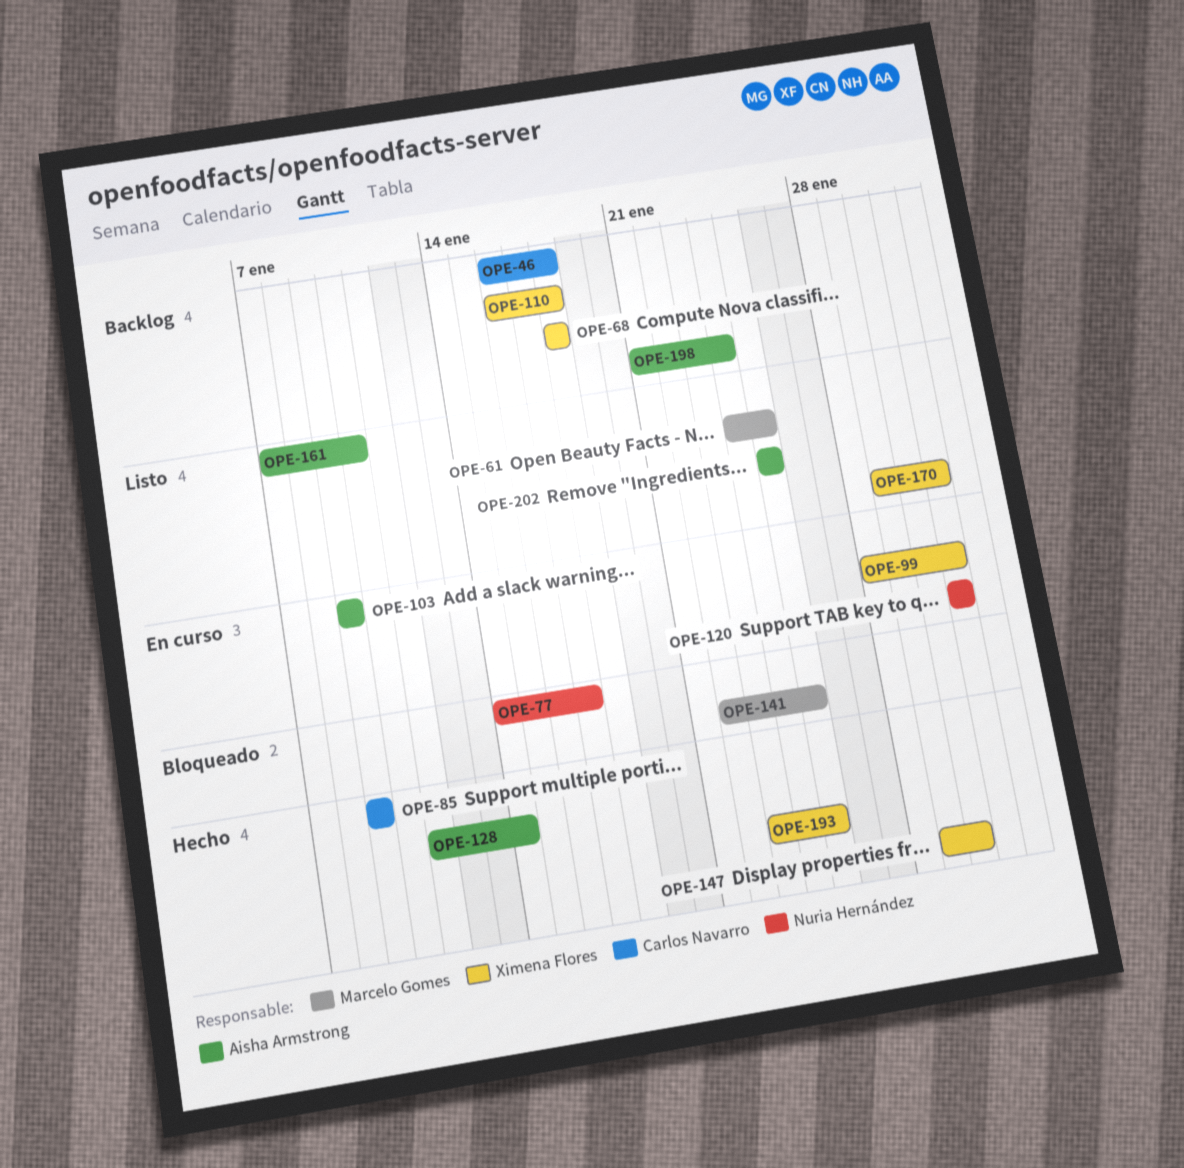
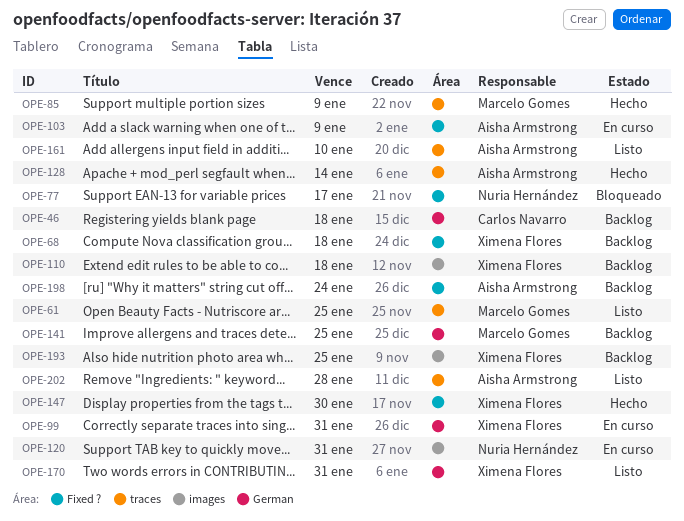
OPE-85, owner: Carlos Navarro -> Marcelo Gomes
OPE-141, status: Bloqueado -> Backlog
OPE-193, status: Hecho -> Backlog
OPE-202, due: Jan 25 -> Jan 28

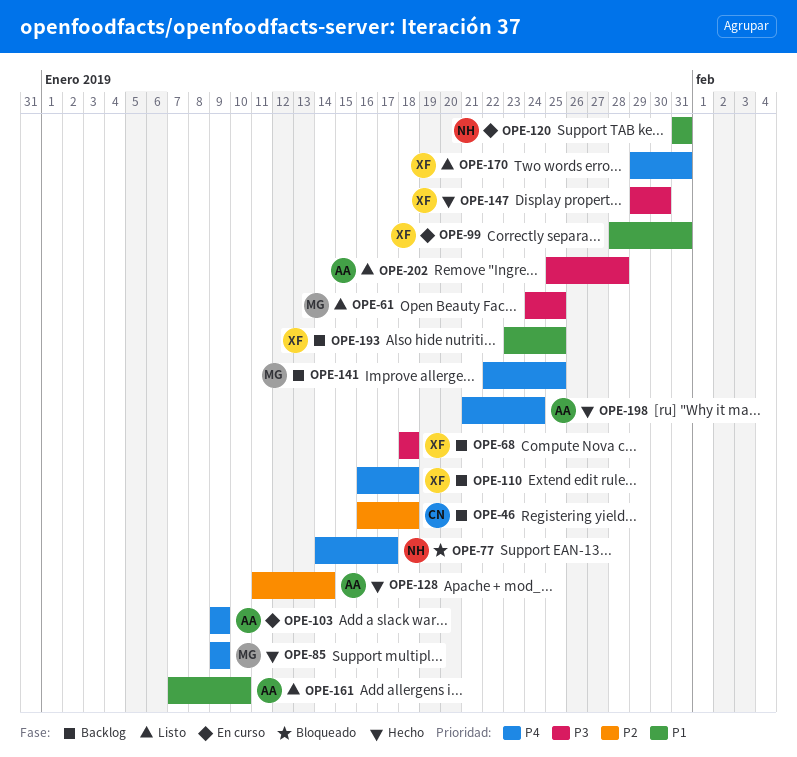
OPE-198, status: Backlog -> Hecho

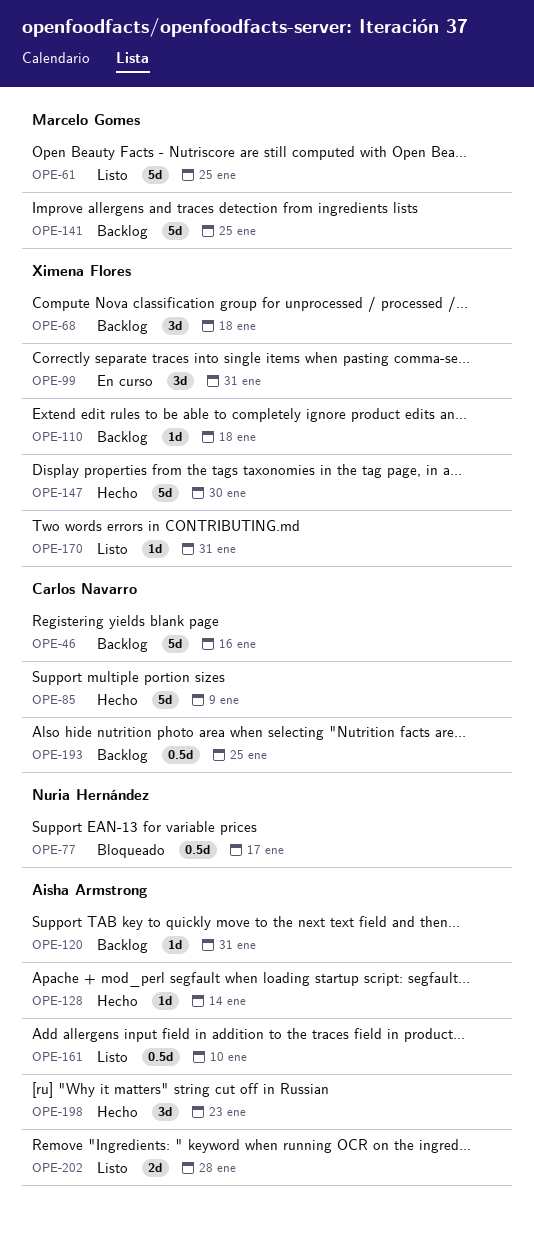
OPE-46, due: Jan 18 -> Jan 16
OPE-85, owner: Marcelo Gomes -> Carlos Navarro
OPE-103: present -> none
OPE-120, status: En curso -> Backlog
OPE-120, owner: Nuria Hernández -> Aisha Armstrong
OPE-193, owner: Ximena Flores -> Carlos Navarro
OPE-198, due: Jan 24 -> Jan 23

